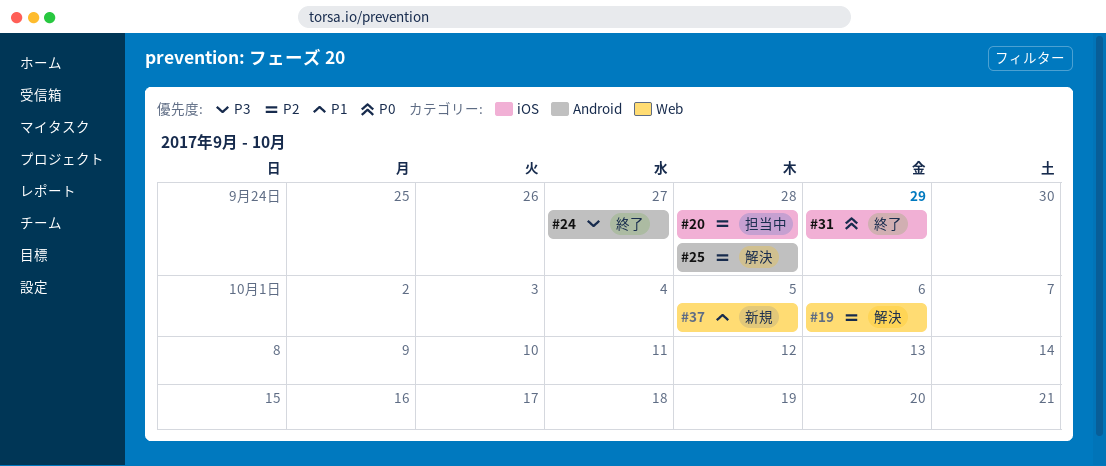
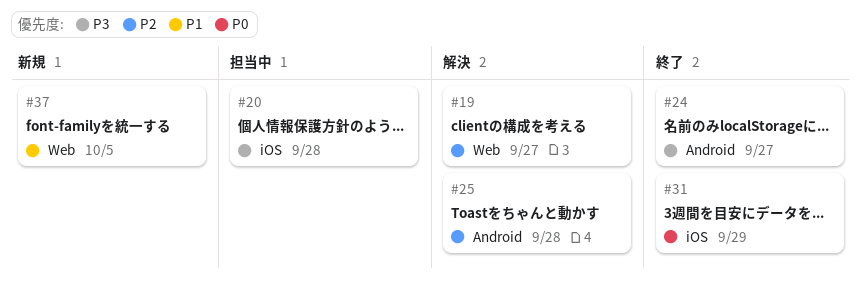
#19, due: Oct 6 -> Sep 27
#20, priority: P2 -> P3

